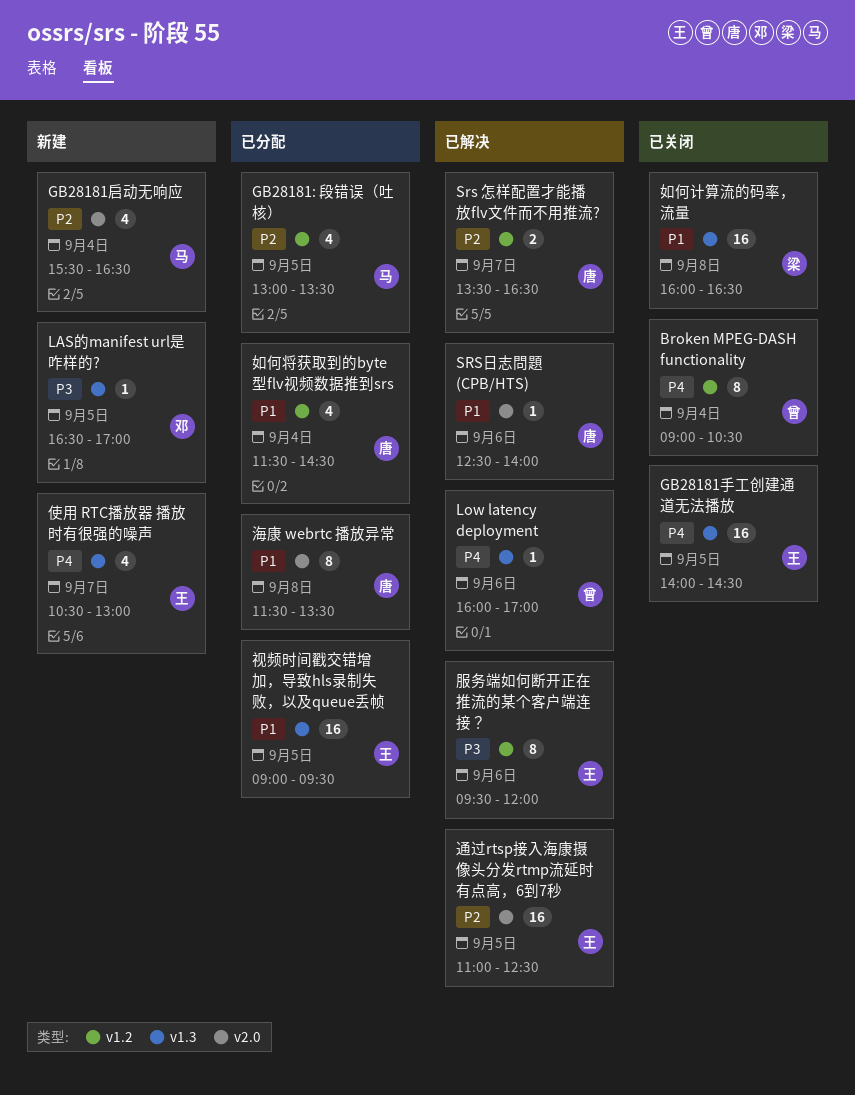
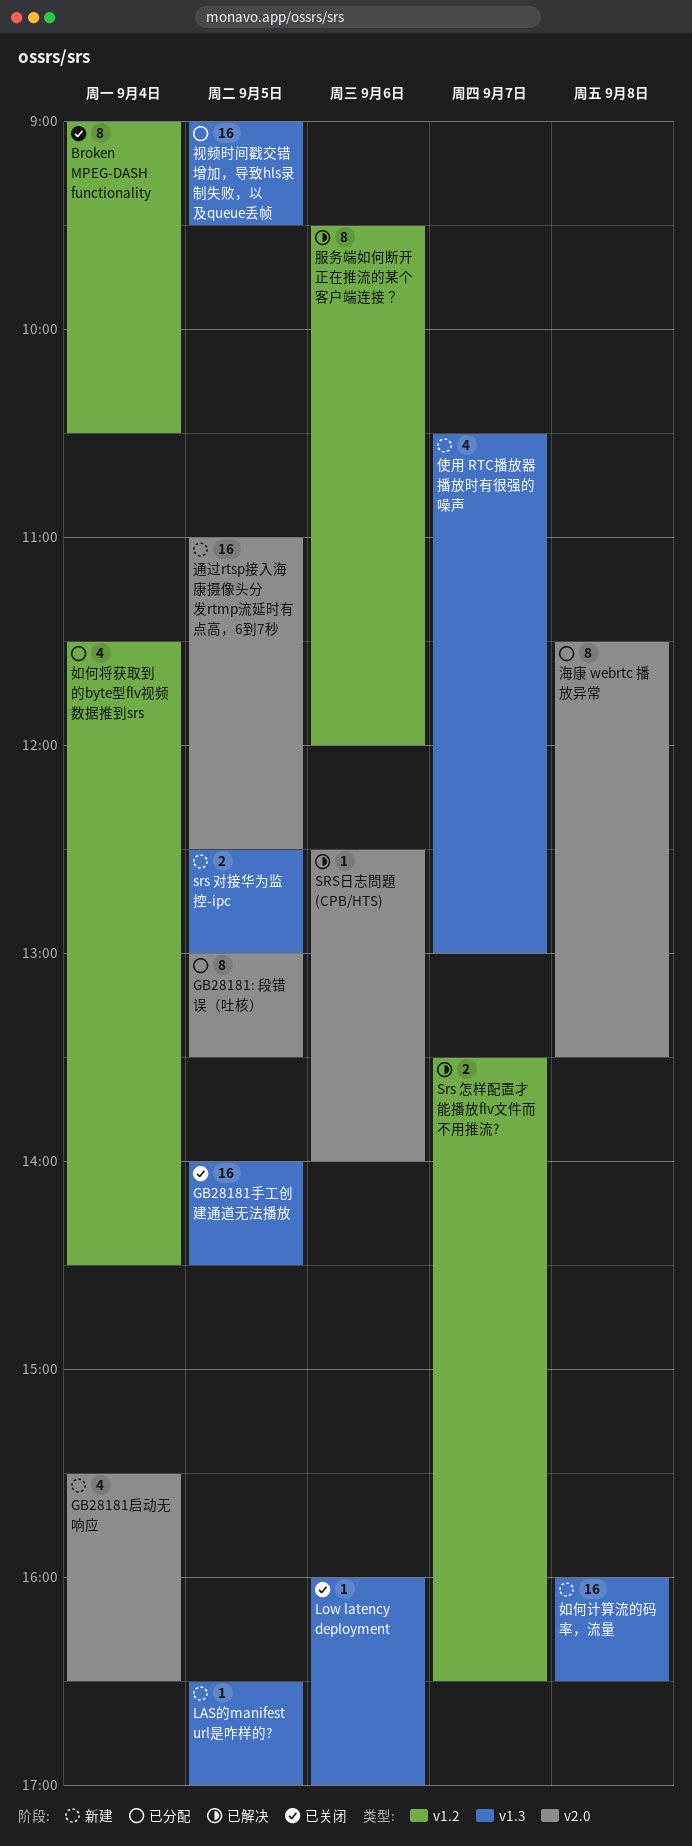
GB28181: 段错误（吐核）, label: v1.2 -> v2.0
GB28181: 段错误（吐核）, estimate: 4 -> 8
Low latency deployment, status: 已解决 -> 已关闭
srs 对接华为监控-ipc: none -> present
如何计算流的码率，流量, status: 已关闭 -> 新建
通过rtsp接入海康摄像头分发rtmp流延时有点高，6到7秒, status: 已解决 -> 新建

